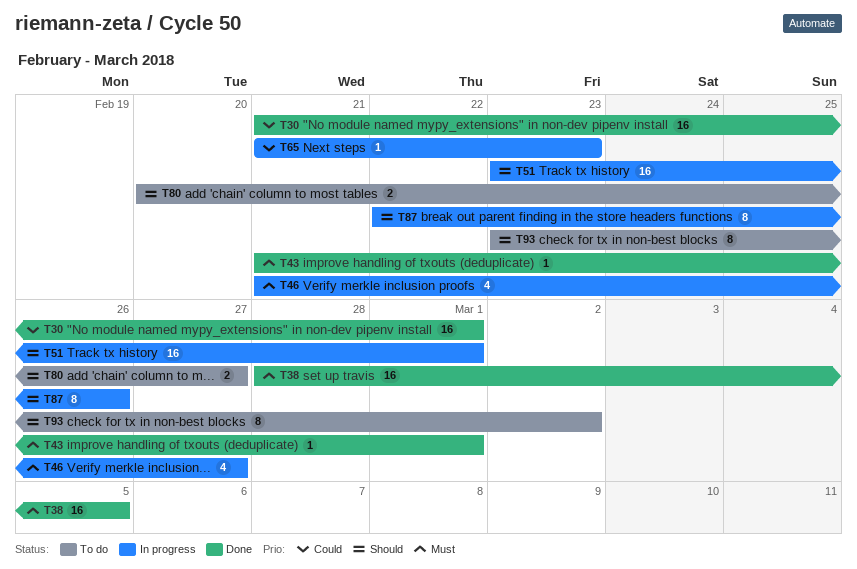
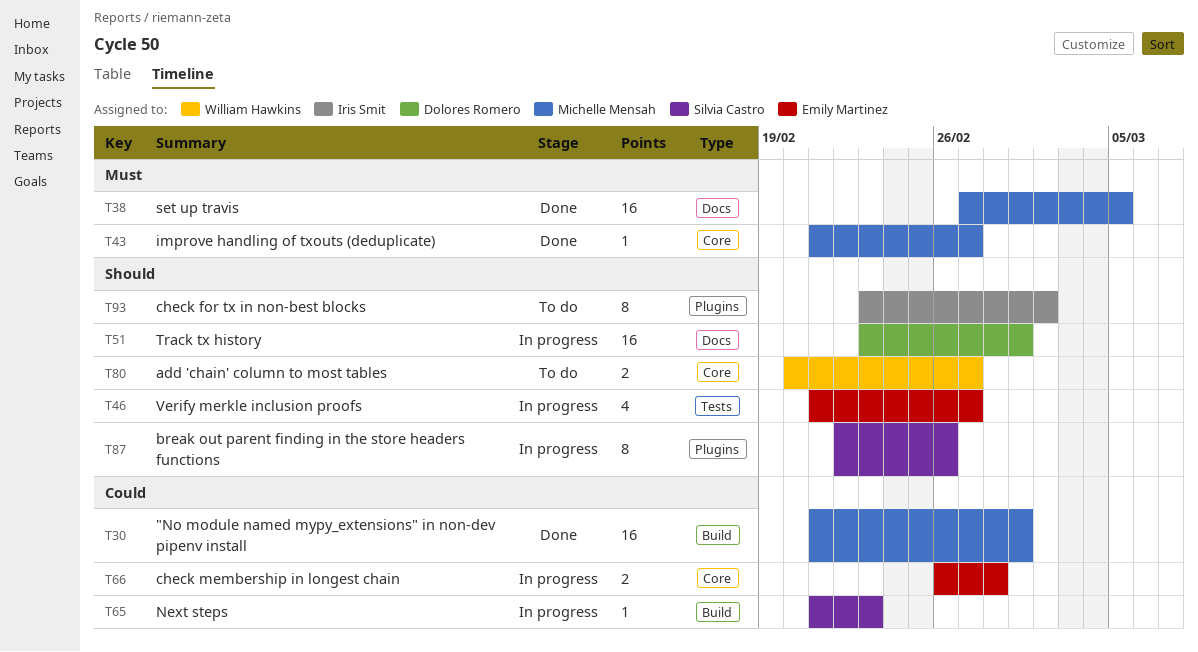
T38, start: Feb 28 -> Feb 27
T43, due: Mar 1 -> Feb 27
T46, priority: Must -> Should
T66: none -> present

